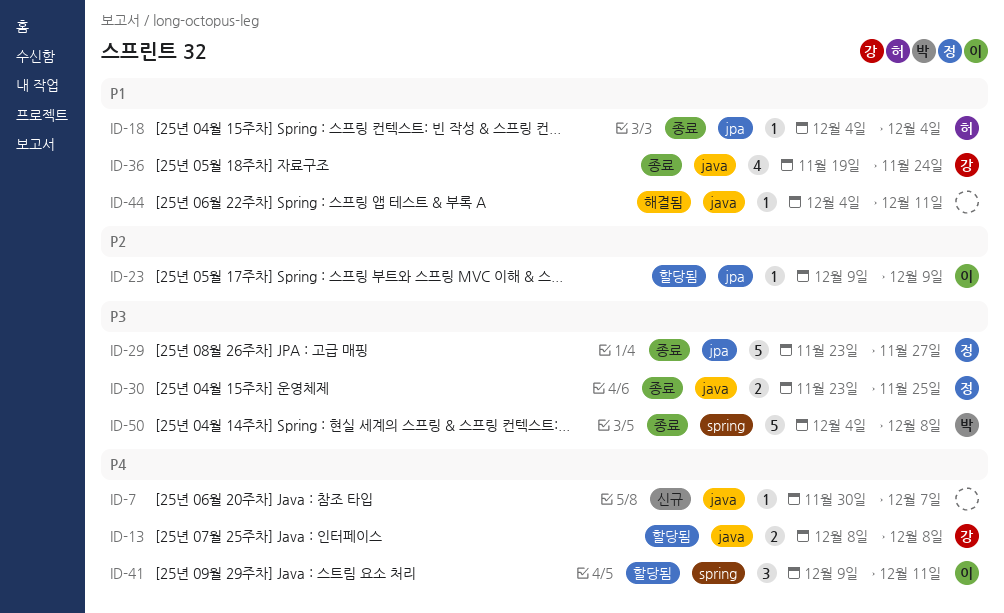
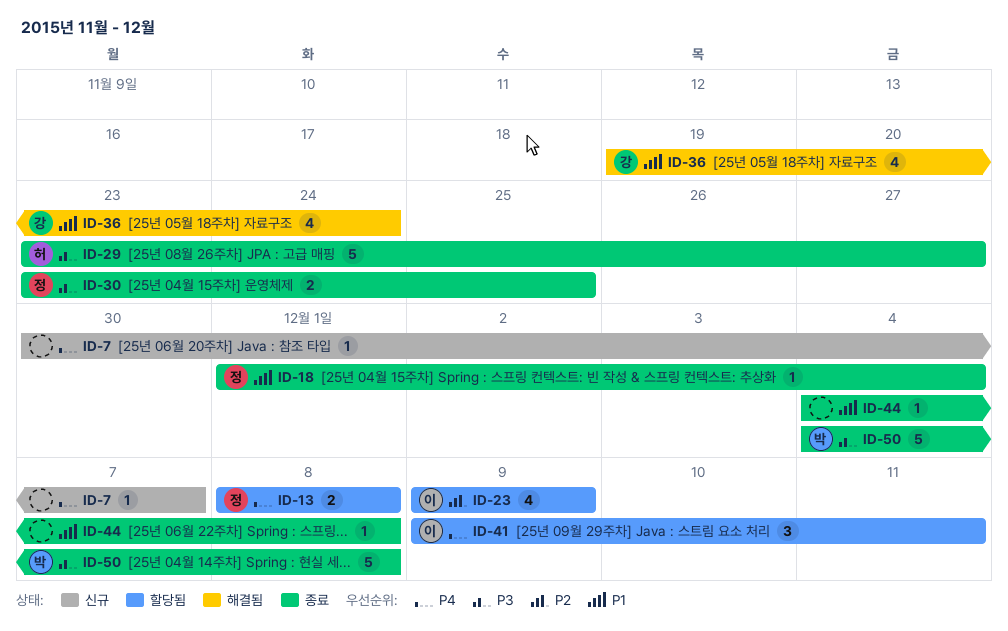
ID-13, owner: 강 -> 정
ID-18, owner: 허 -> 정
ID-18, start: Dec 4 -> Dec 1
ID-23, estimate: 1 -> 4
ID-29, owner: 정 -> 허
ID-36, status: 종료 -> 해결됨
ID-44, status: 해결됨 -> 종료
ID-44, due: Dec 11 -> Dec 8

